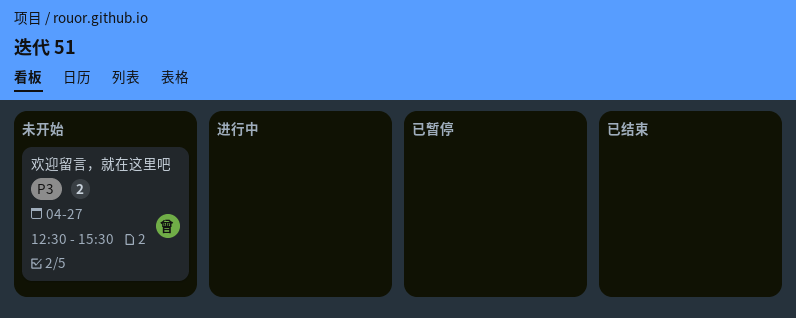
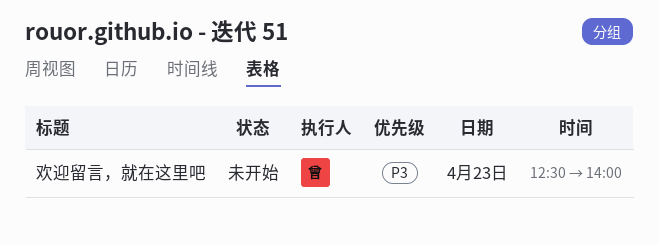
欢迎留言，就在这里吧, day: Apr 27 -> Apr 23
欢迎留言，就在这里吧, ends: 15:30 -> 14:00

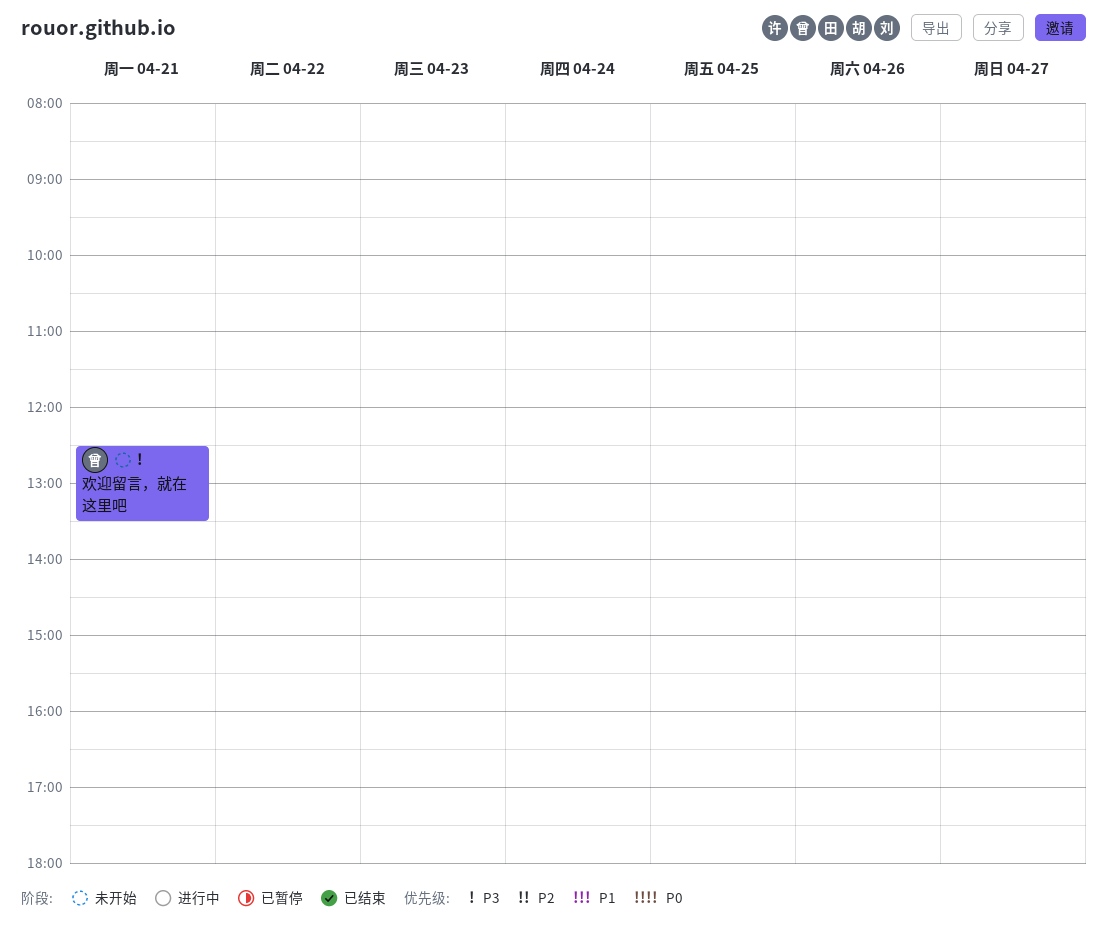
欢迎留言，就在这里吧, day: Apr 23 -> Apr 21
欢迎留言，就在这里吧, ends: 14:00 -> 13:30

